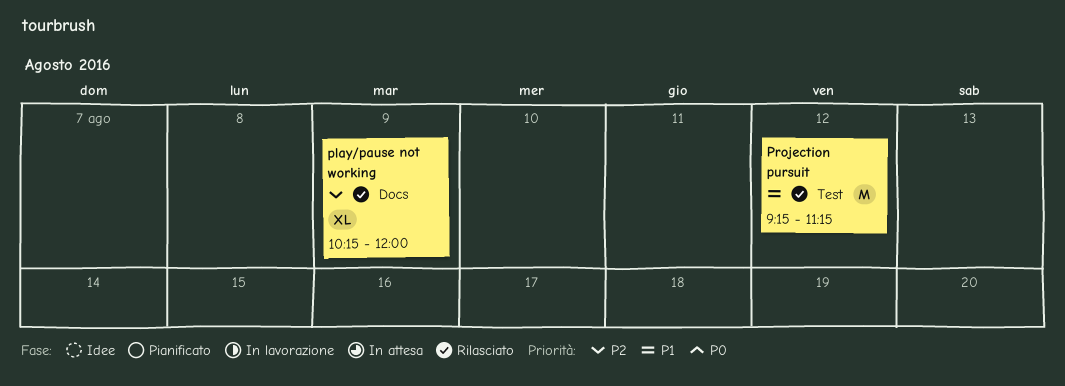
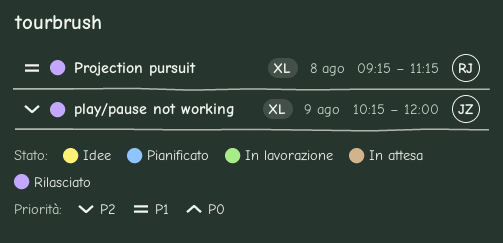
Projection pursuit, estimate: M -> XL
Projection pursuit, day: Aug 12 -> Aug 8

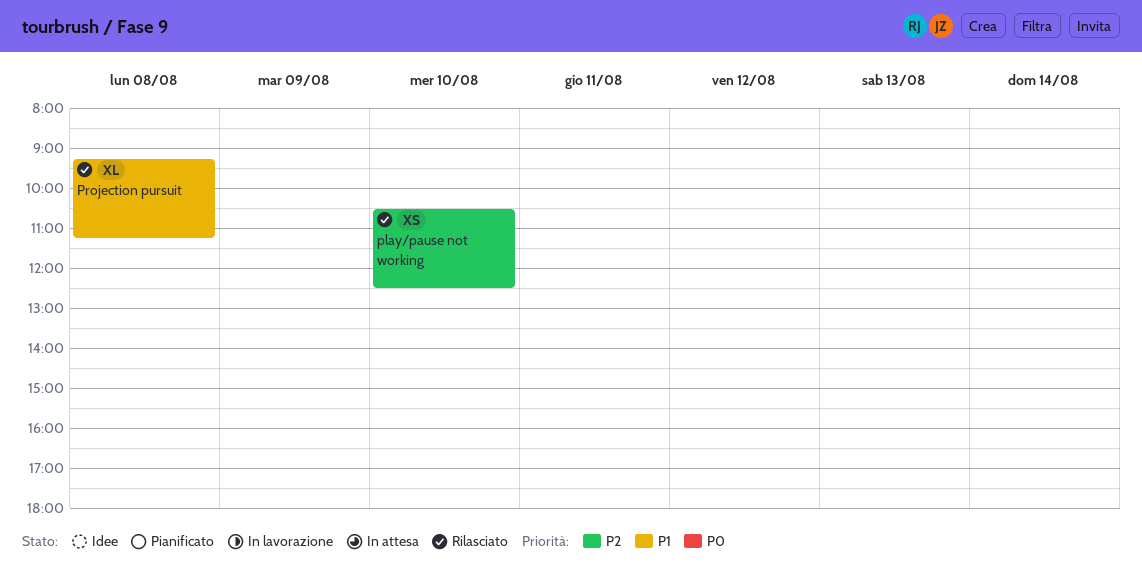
play/pause not working, estimate: XL -> XS
play/pause not working, day: Aug 9 -> Aug 10
play/pause not working, begins: 10:15 -> 10:30
play/pause not working, ends: 12:00 -> 12:30

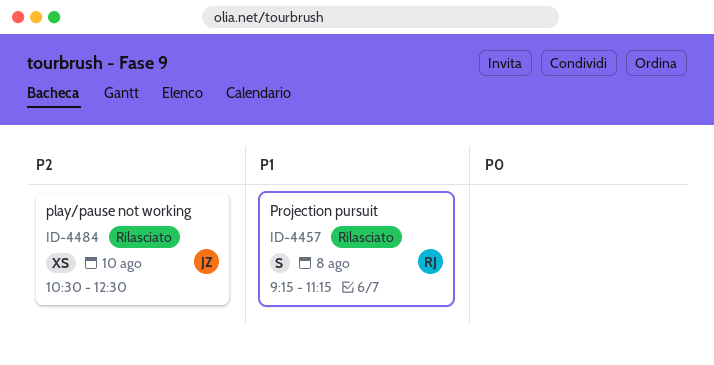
Projection pursuit, estimate: XL -> S

